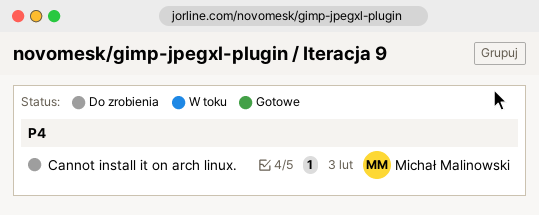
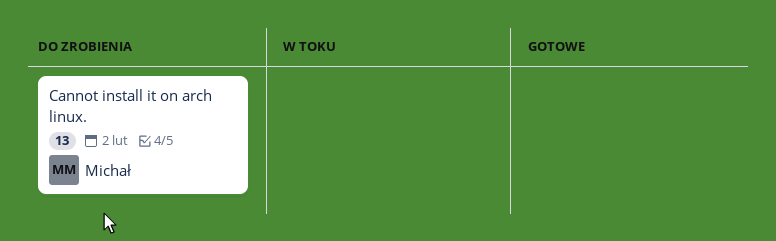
Cannot install it on arch linux., estimate: 1 -> 13
Cannot install it on arch linux., due: Feb 3 -> Feb 2

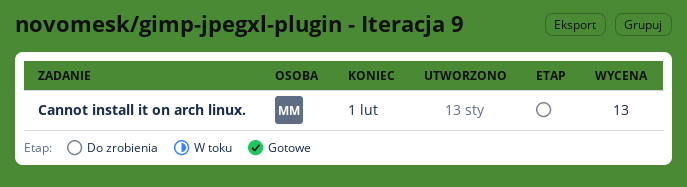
Cannot install it on arch linux., due: Feb 2 -> Feb 1

